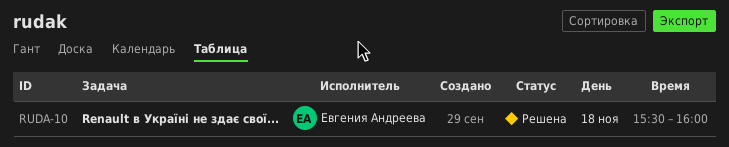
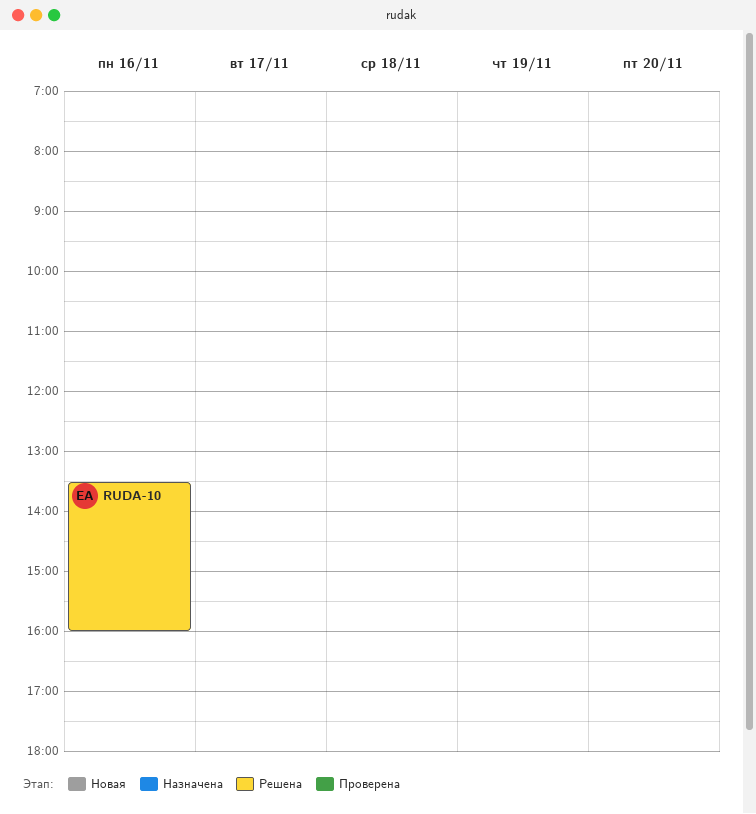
RUDA-10, day: Nov 18 -> Nov 16
RUDA-10, begins: 15:30 -> 13:30

